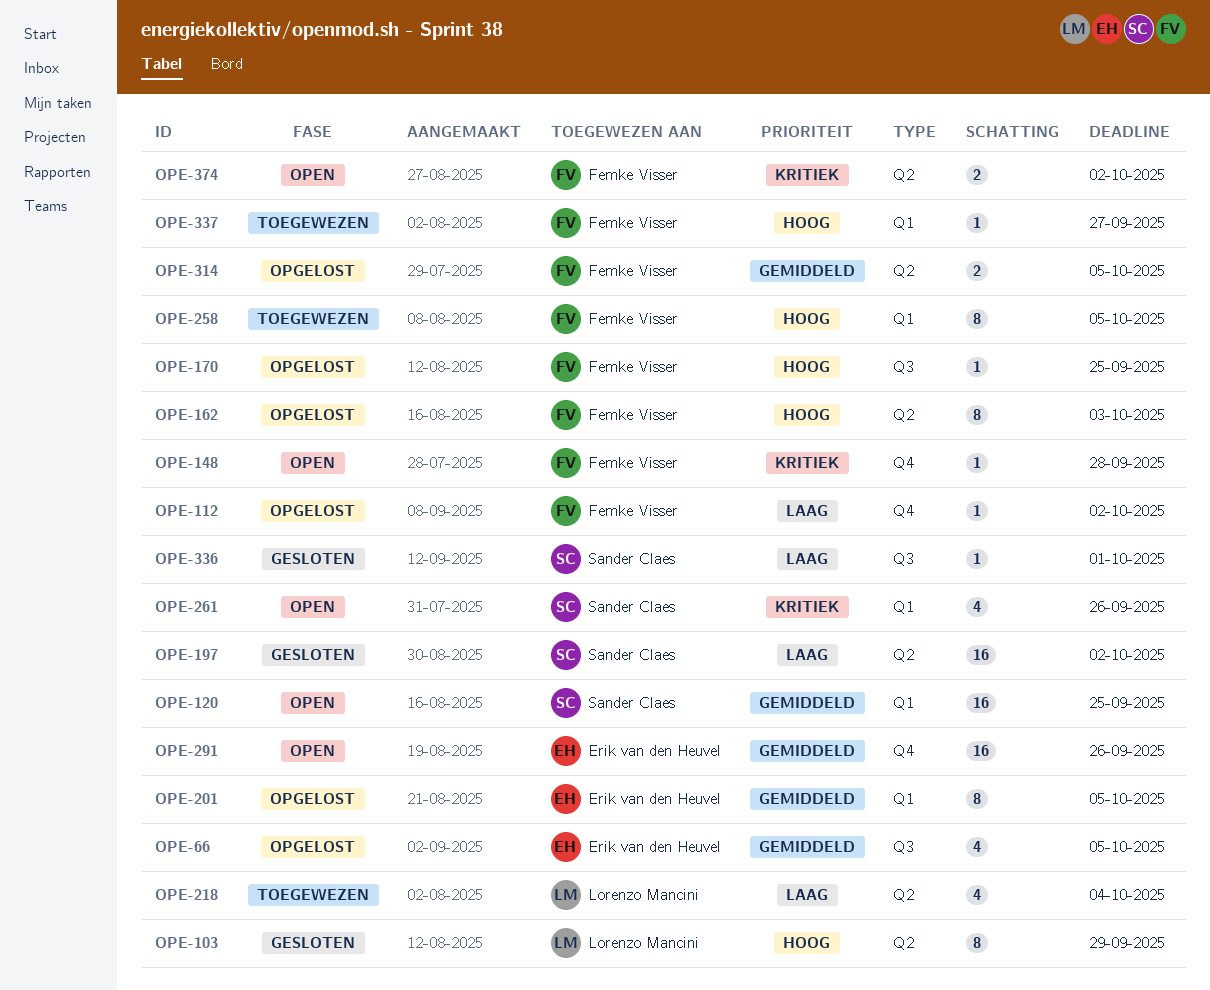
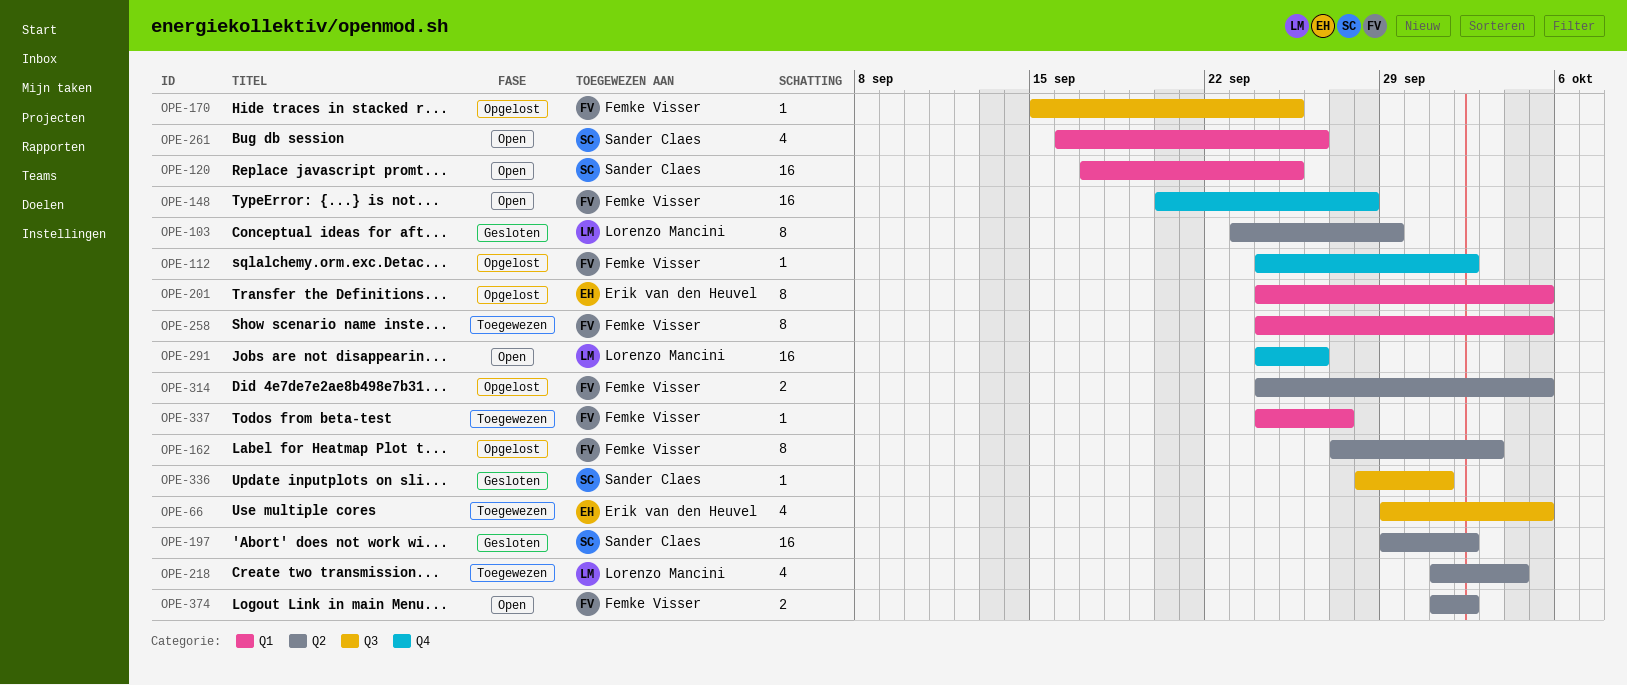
OPE-66, status: Opgelost -> Toegewezen
OPE-148, estimate: 1 -> 16
OPE-291, owner: Erik van den Heuvel -> Lorenzo Mancini

